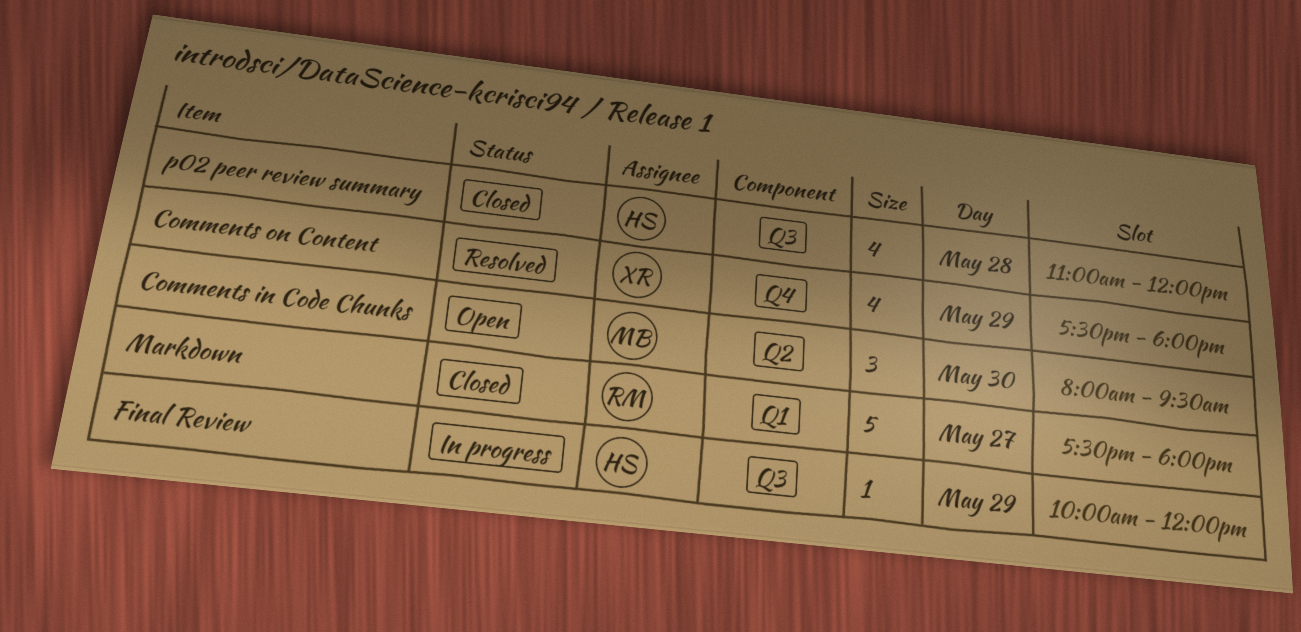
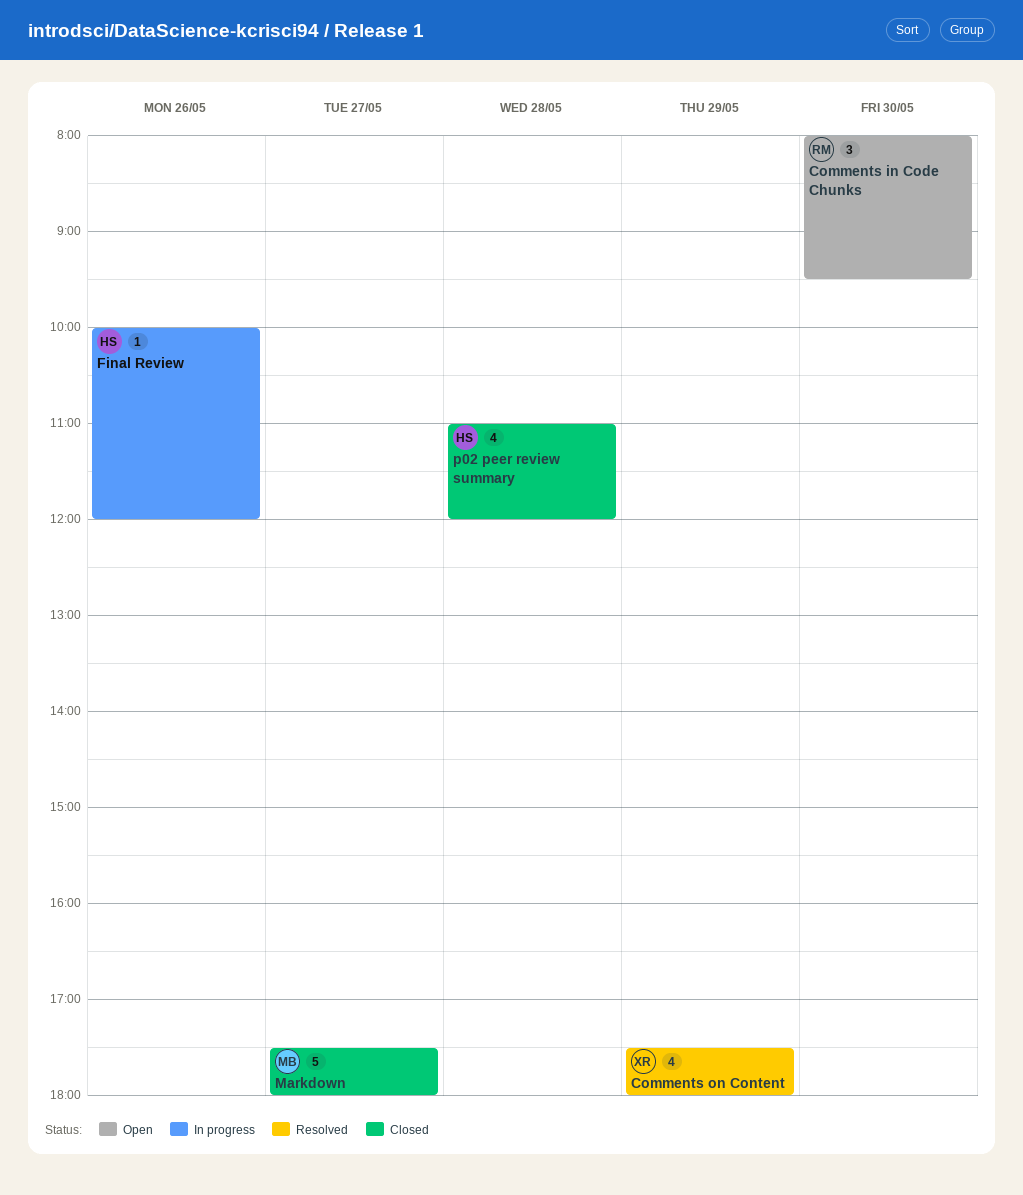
Comments in Code Chunks, owner: MB -> RM
Final Review, day: May 29 -> May 26
Markdown, owner: RM -> MB

